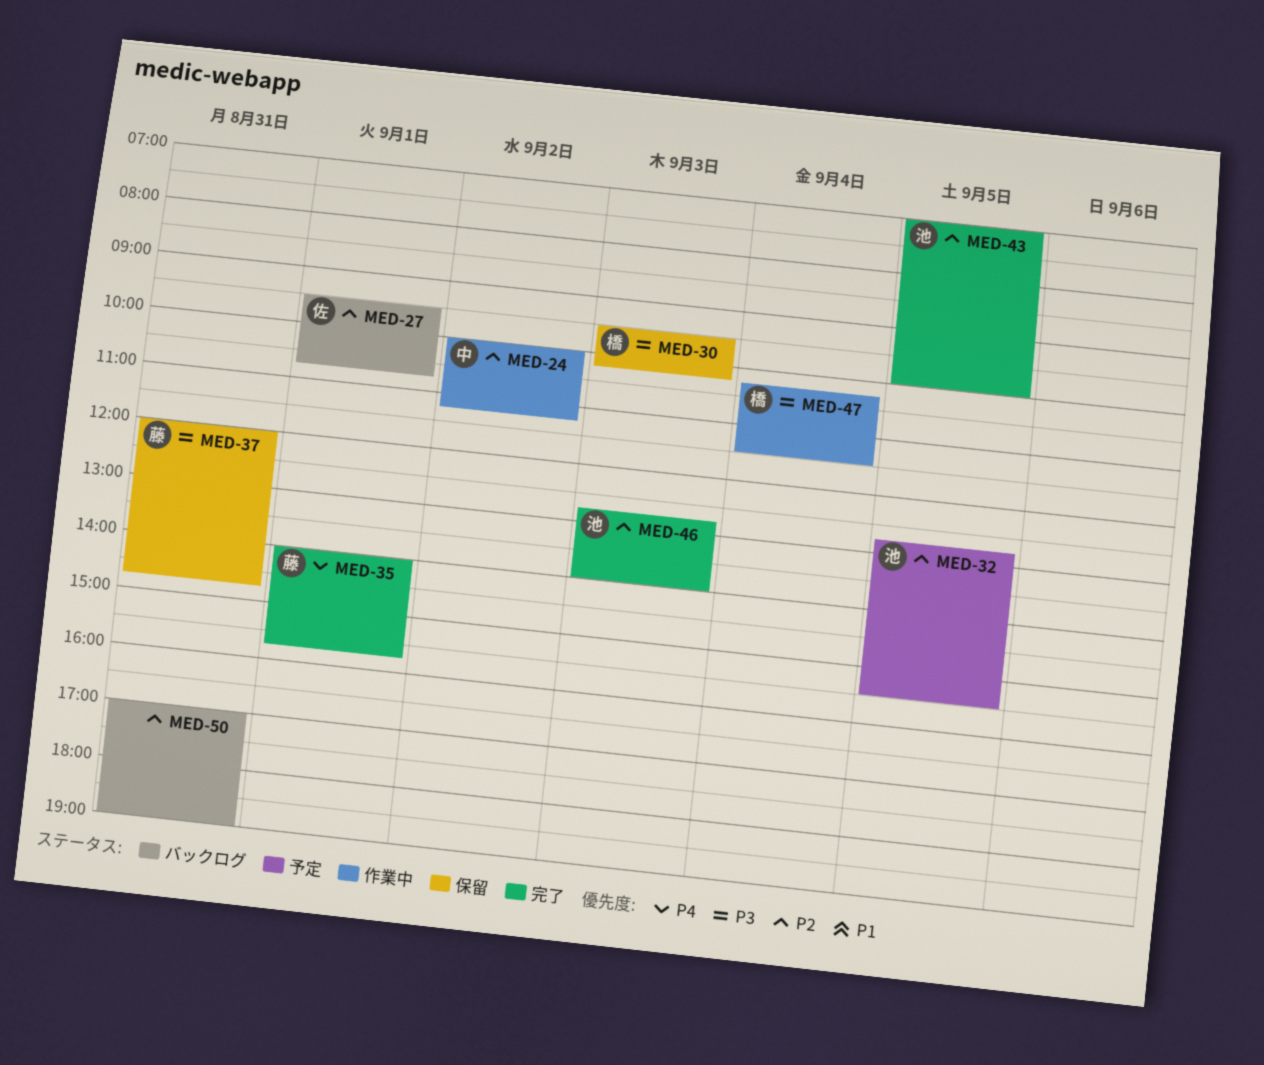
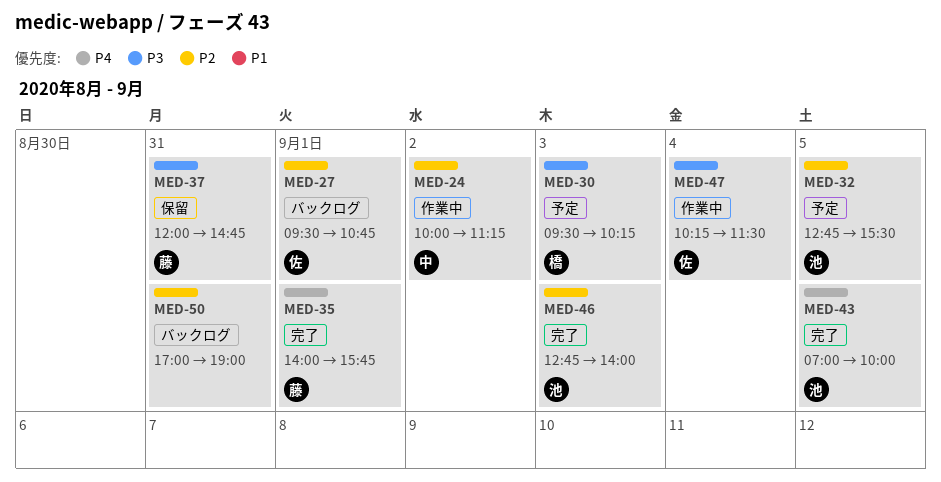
MED-30, status: 保留 -> 予定
MED-43, priority: P2 -> P4
MED-47, owner: 橋 -> 佐

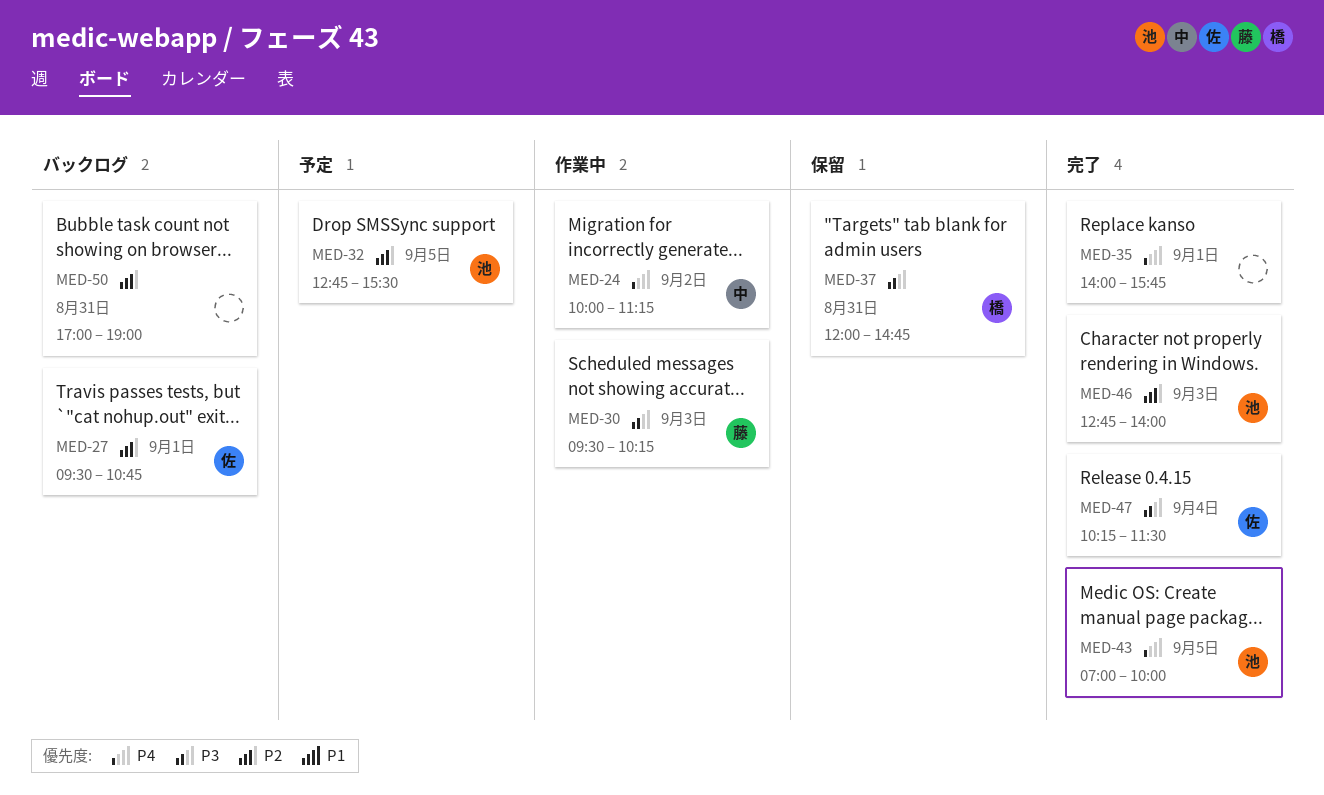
MED-24, priority: P2 -> P4
MED-30, status: 予定 -> 作業中
MED-30, owner: 橋 -> 藤
MED-35, owner: 藤 -> none
MED-37, owner: 藤 -> 橋
MED-47, status: 作業中 -> 完了

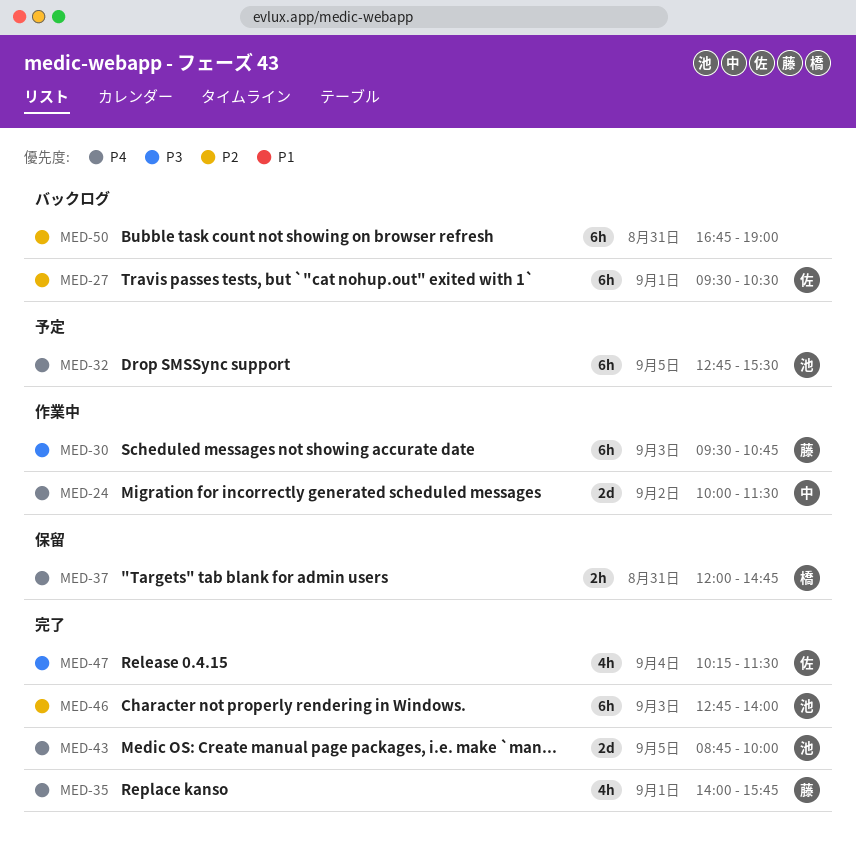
MED-24, ends: 11:15 -> 11:30
MED-27, ends: 10:45 -> 10:30
MED-30, ends: 10:15 -> 10:45
MED-32, priority: P2 -> P4
MED-35, owner: none -> 藤
MED-37, priority: P3 -> P4
MED-43, begins: 07:00 -> 08:45
MED-50, begins: 17:00 -> 16:45

